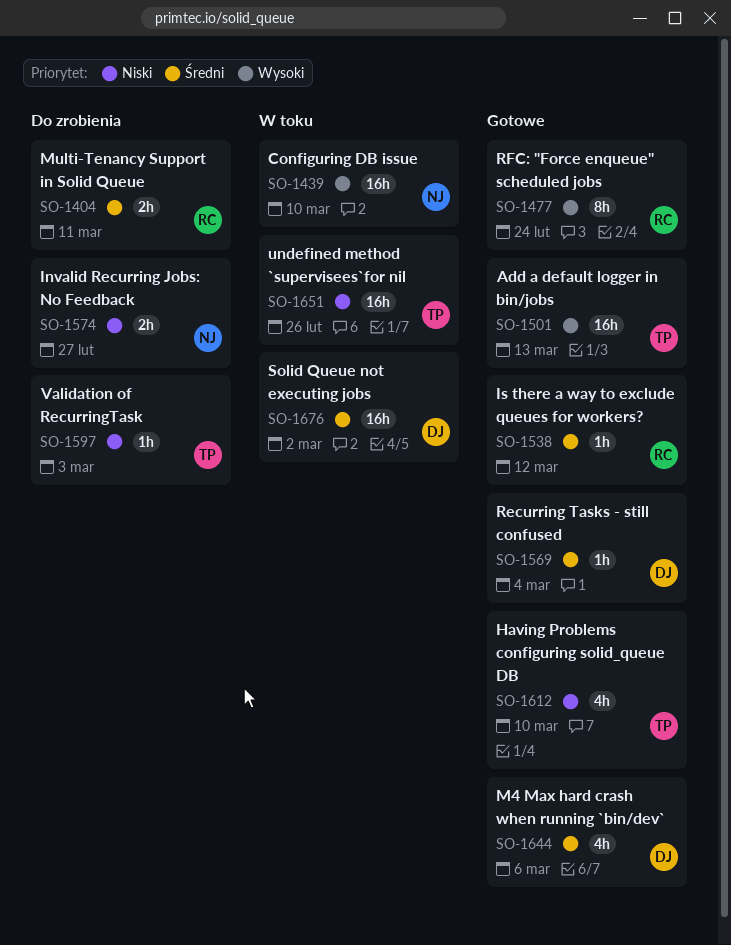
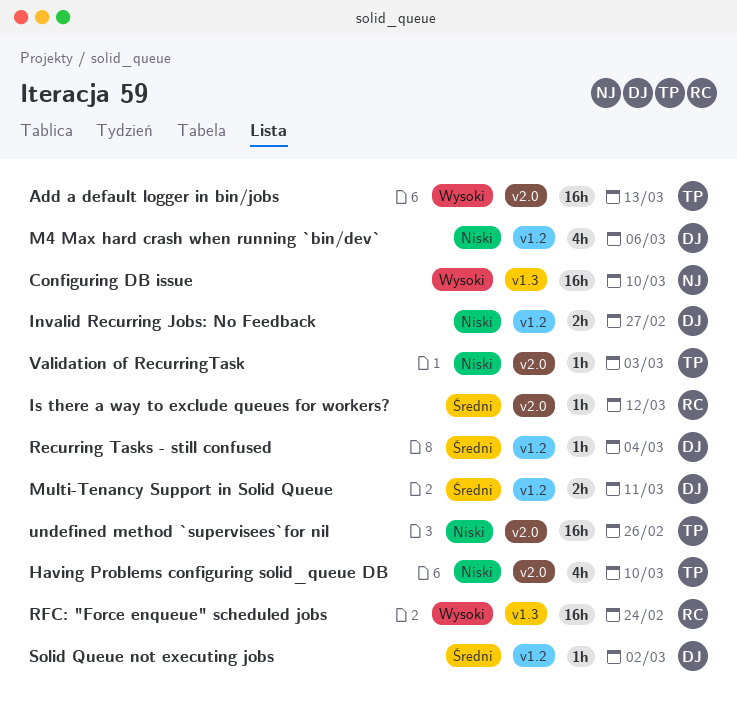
Invalid Recurring Jobs: No Feedback, owner: NJ -> DJ
M4 Max hard crash when running `bin/dev`, priority: Średni -> Niski
Multi-Tenancy Support in Solid Queue, owner: RC -> DJ
RFC: "Force enqueue" scheduled jobs, estimate: 8h -> 16h
Solid Queue not executing jobs, estimate: 16h -> 1h

